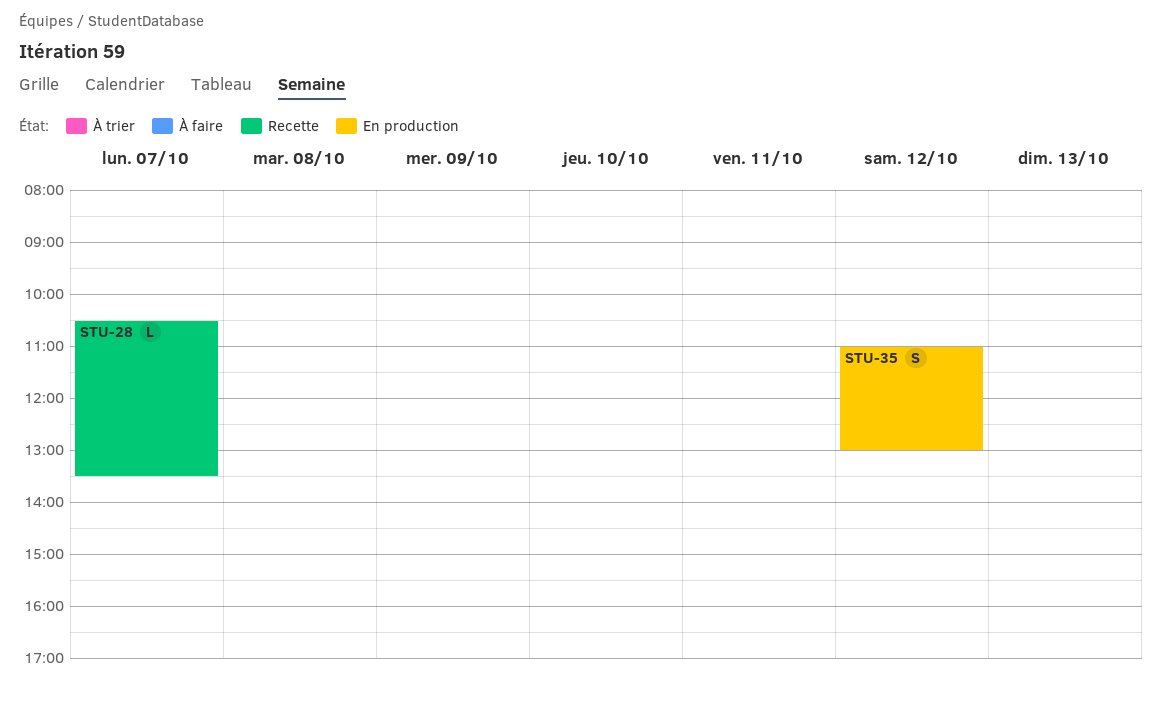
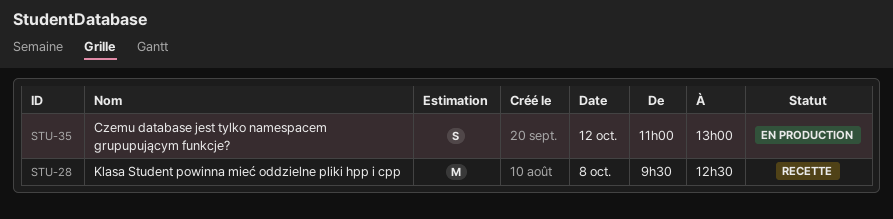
STU-28, estimate: L -> M
STU-28, day: Oct 7 -> Oct 8
STU-28, begins: 10:30 -> 09:30
STU-28, ends: 13:30 -> 12:30

